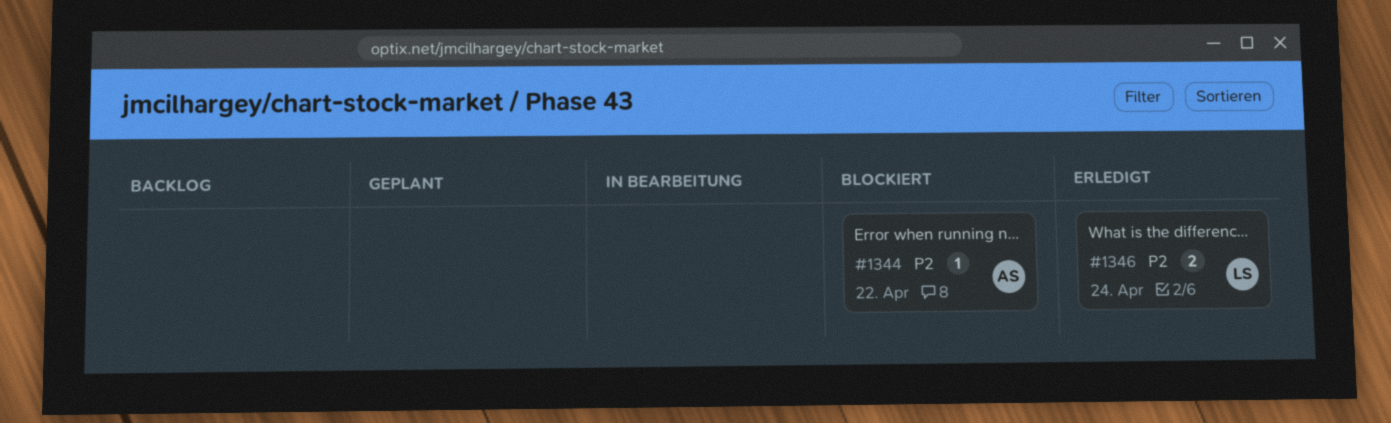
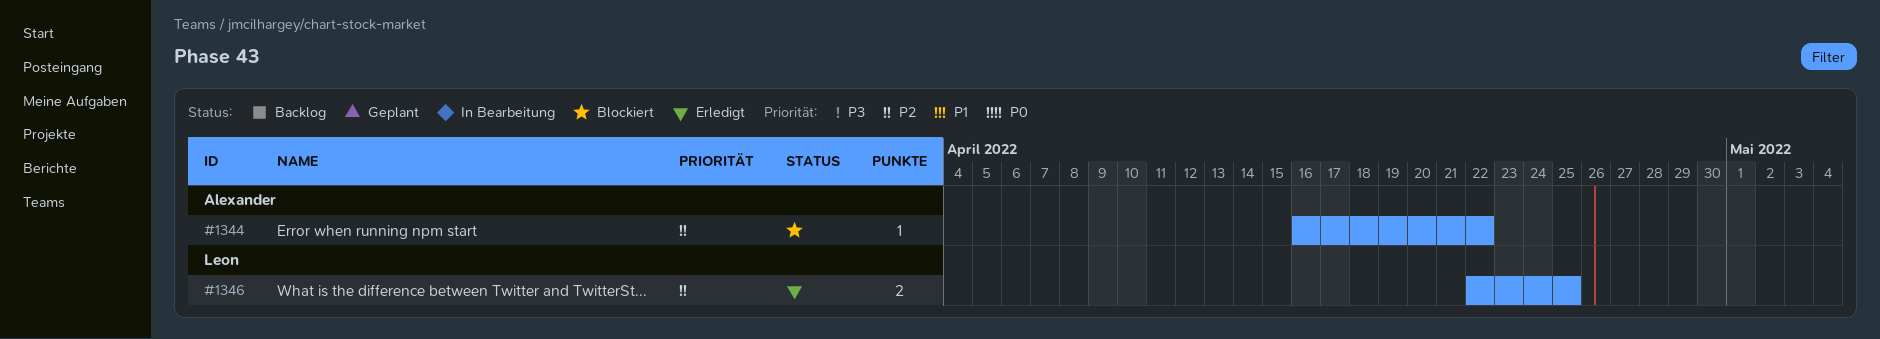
#1346, due: Apr 24 -> Apr 25

